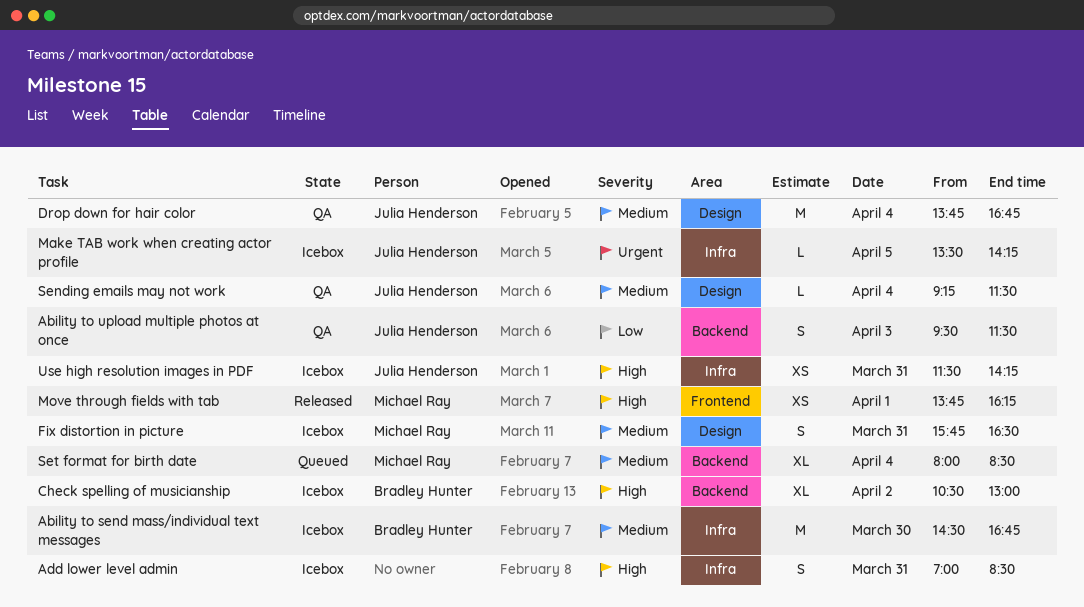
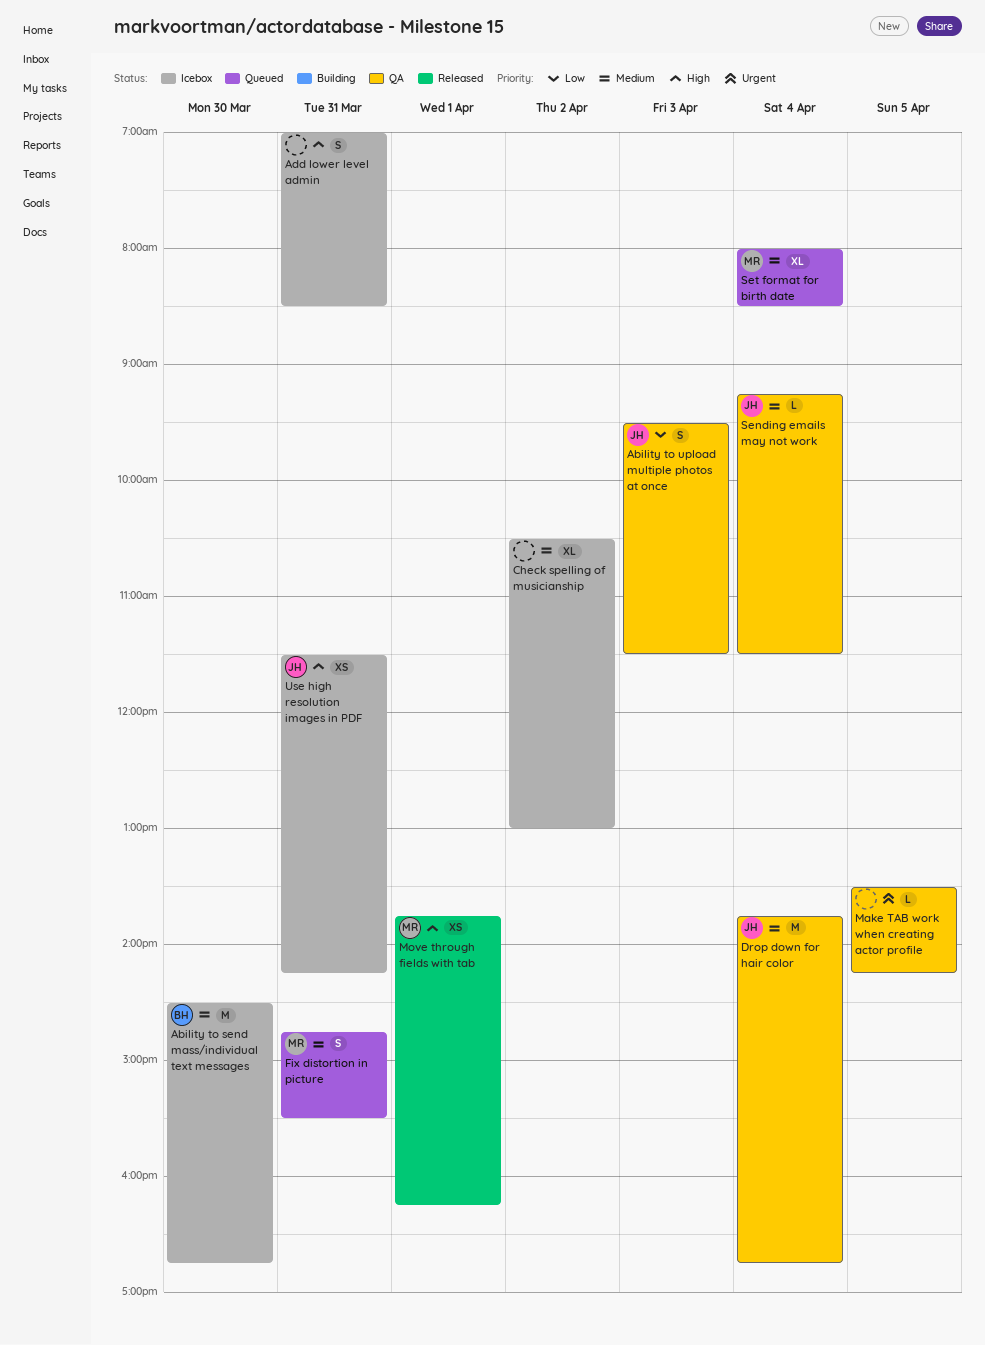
Check spelling of musicianship, owner: Bradley Hunter -> none
Check spelling of musicianship, priority: High -> Medium
Fix distortion in picture, status: Icebox -> Queued
Fix distortion in picture, begins: 15:45 -> 14:45
Fix distortion in picture, ends: 16:30 -> 15:30
Make TAB work when creating actor profile, status: Icebox -> QA
Make TAB work when creating actor profile, owner: Julia Henderson -> none

